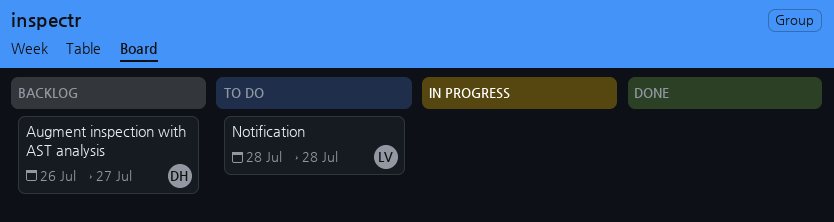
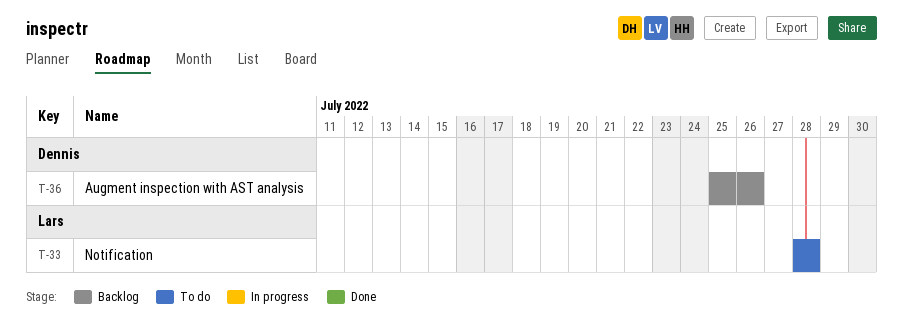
Augment inspection with AST analysis, start: Jul 26 -> Jul 25
Augment inspection with AST analysis, due: Jul 27 -> Jul 26

